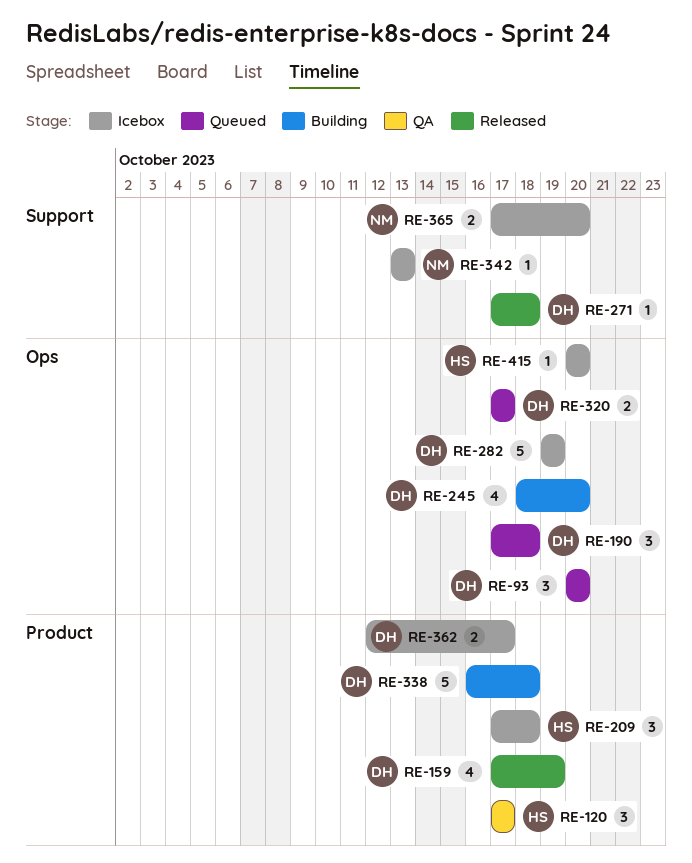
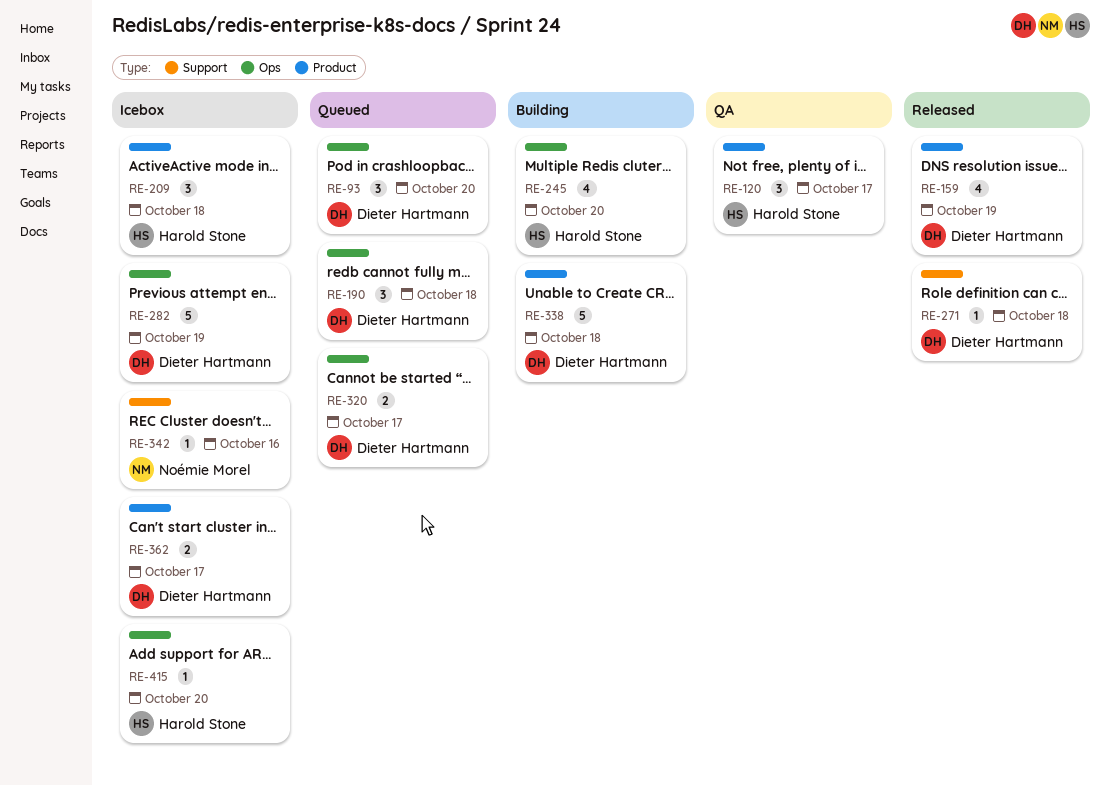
RE-245, owner: Dieter Hartmann -> Harold Stone
RE-342, due: Oct 13 -> Oct 16
RE-365: present -> none

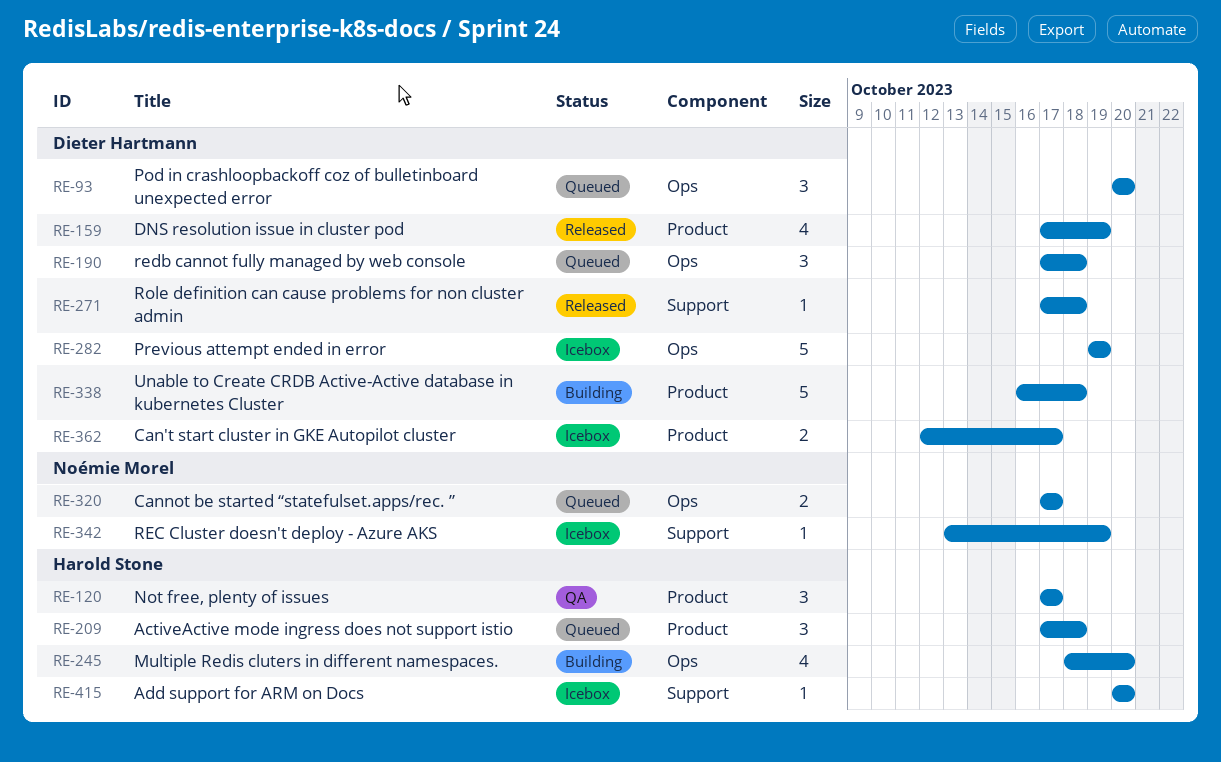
RE-209, status: Icebox -> Queued
RE-320, owner: Dieter Hartmann -> Noémie Morel
RE-342, due: Oct 16 -> Oct 19
RE-415, label: Ops -> Support

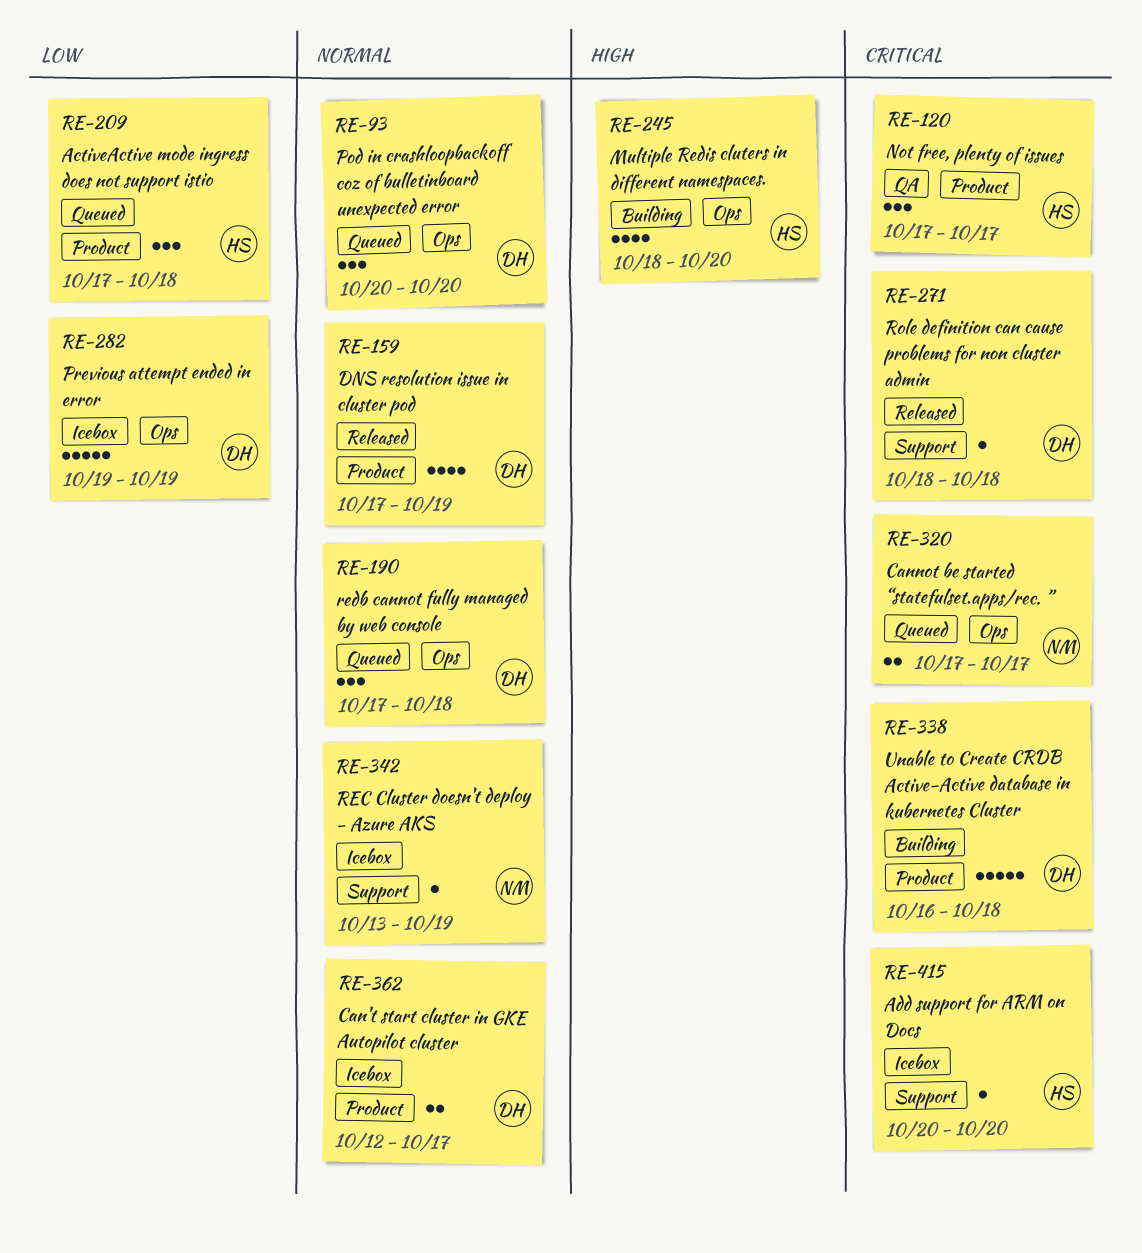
RE-271, start: Oct 17 -> Oct 18

